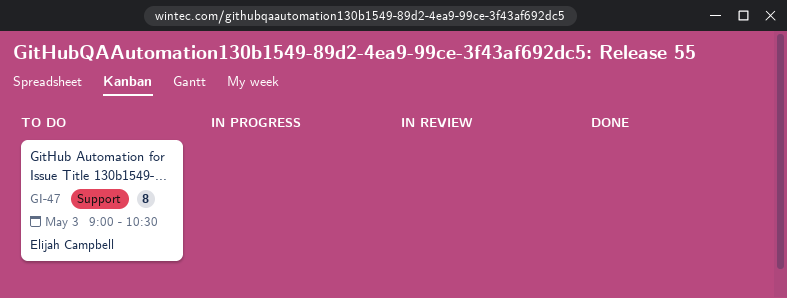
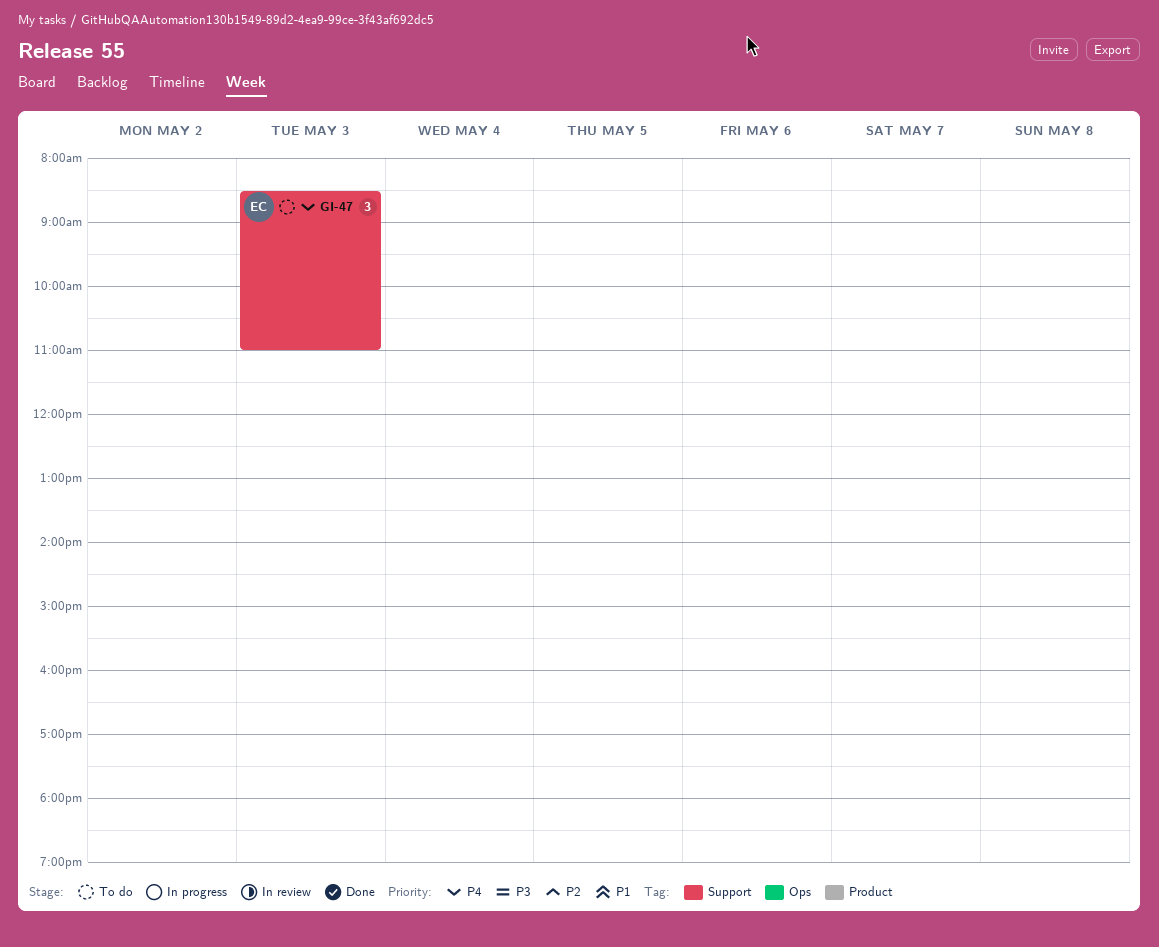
GI-47, estimate: 8 -> 3
GI-47, begins: 09:00 -> 08:30
GI-47, ends: 10:30 -> 11:00

